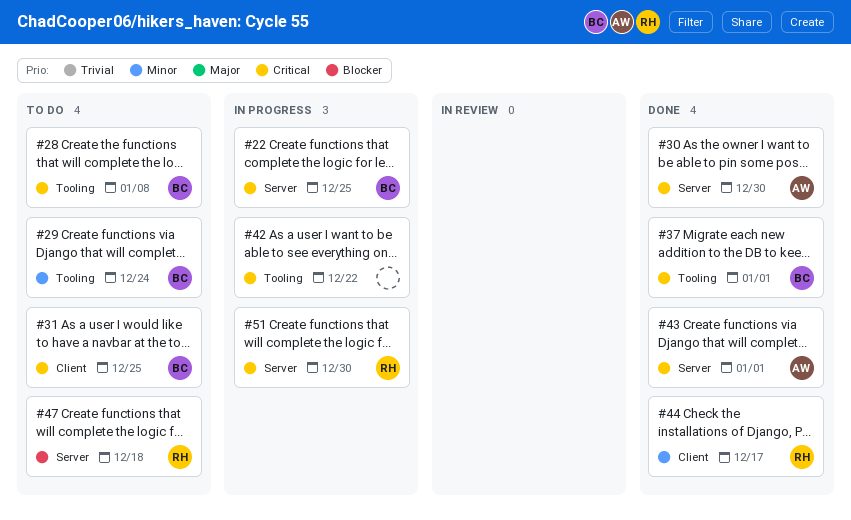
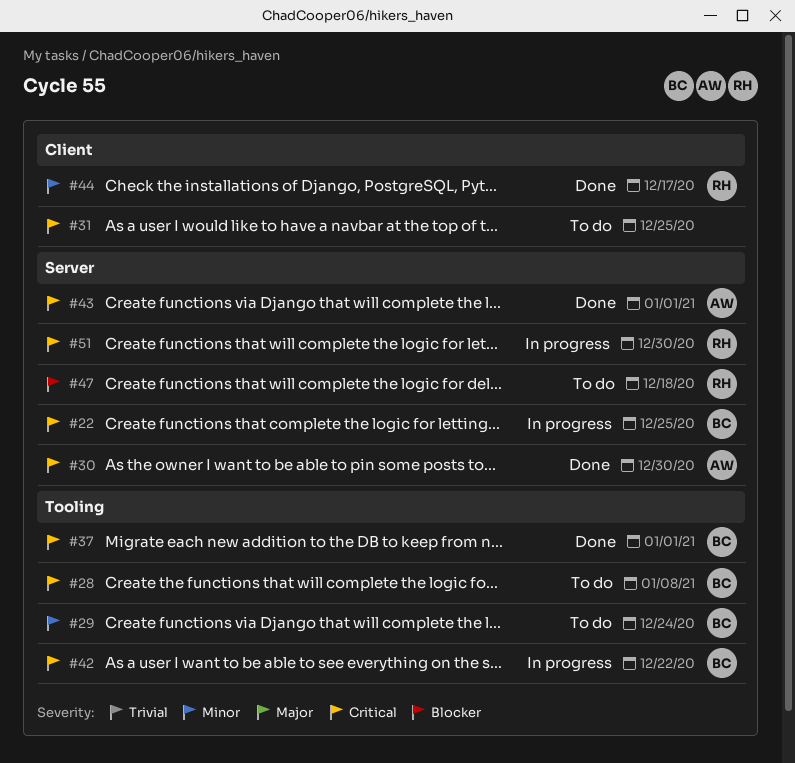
#31, owner: BC -> none
#42, owner: none -> BC

